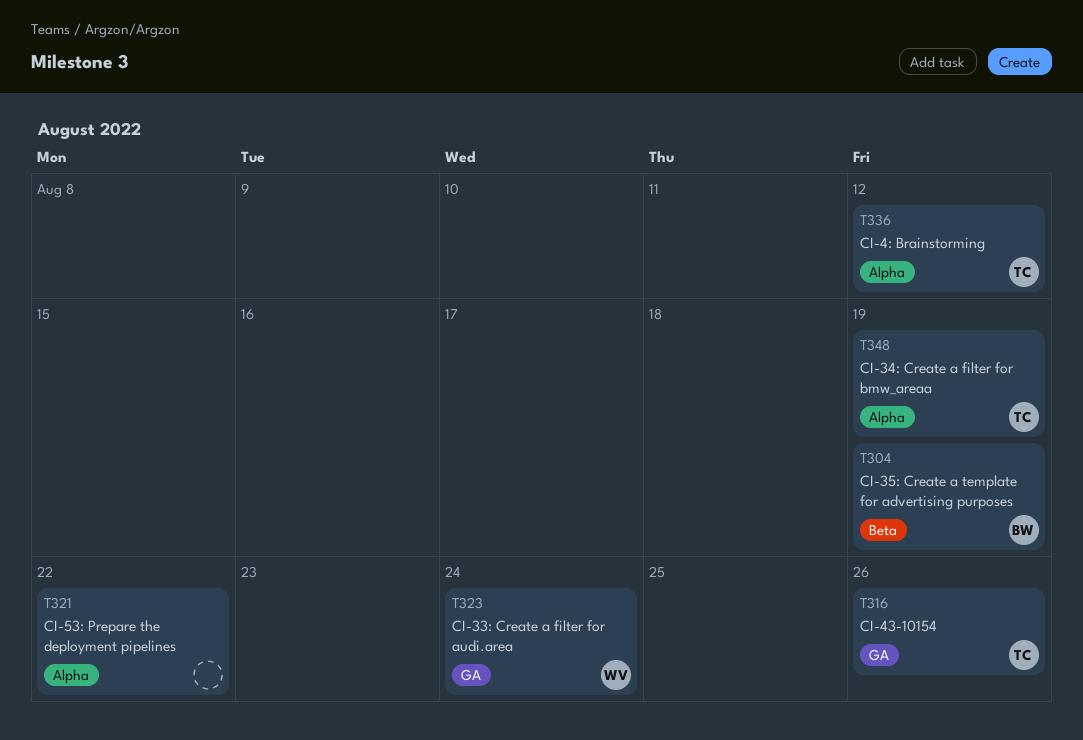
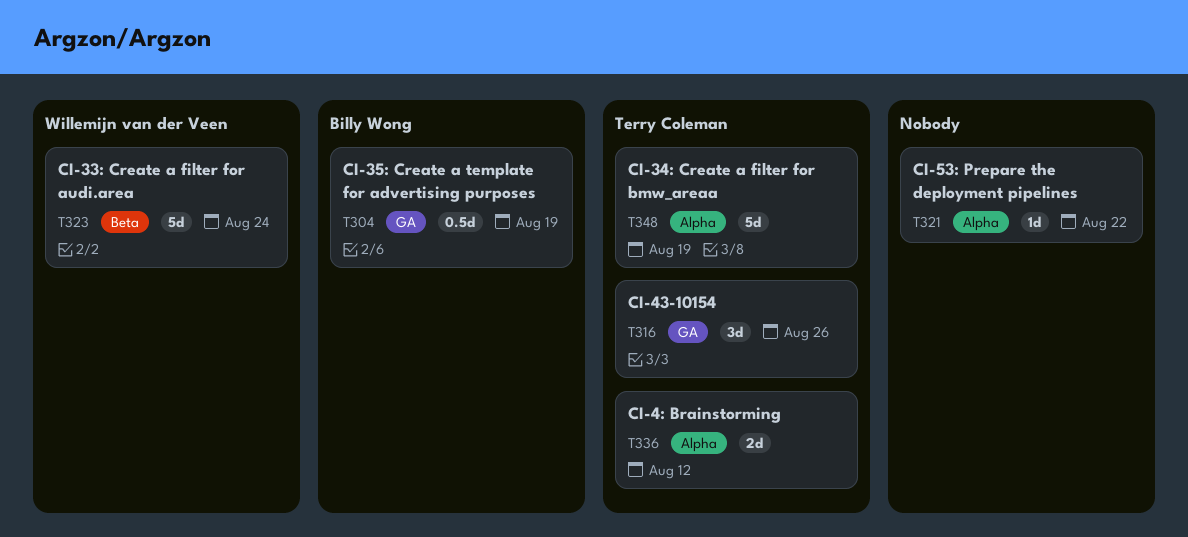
T304, label: Beta -> GA
T323, label: GA -> Beta

